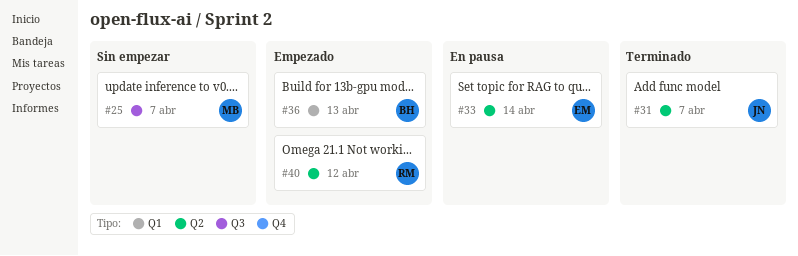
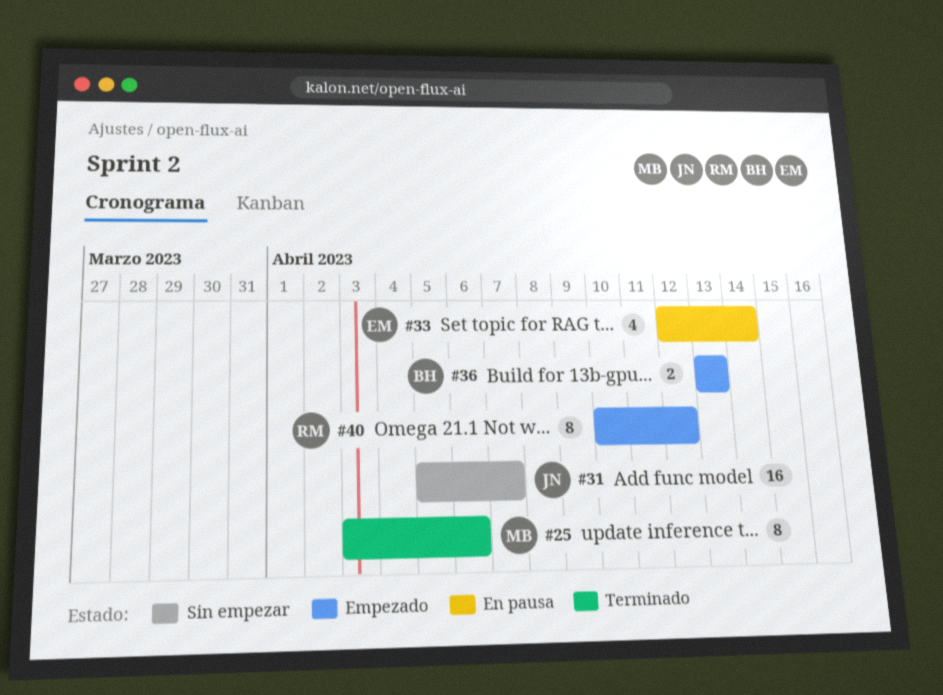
#25, status: Sin empezar -> Terminado
#25, due: Apr 7 -> Apr 6
#31, status: Terminado -> Sin empezar

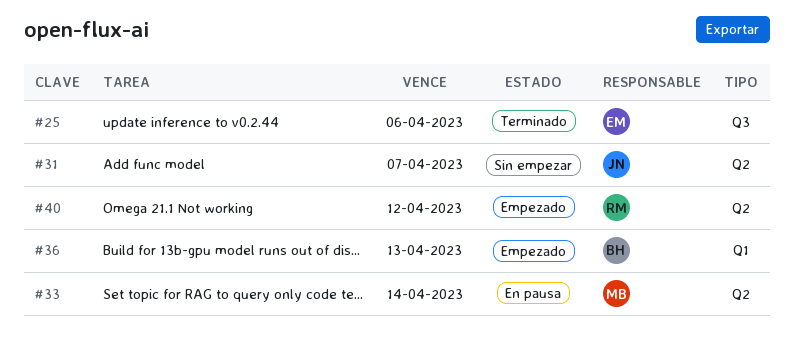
#25, owner: MB -> EM
#33, owner: EM -> MB

